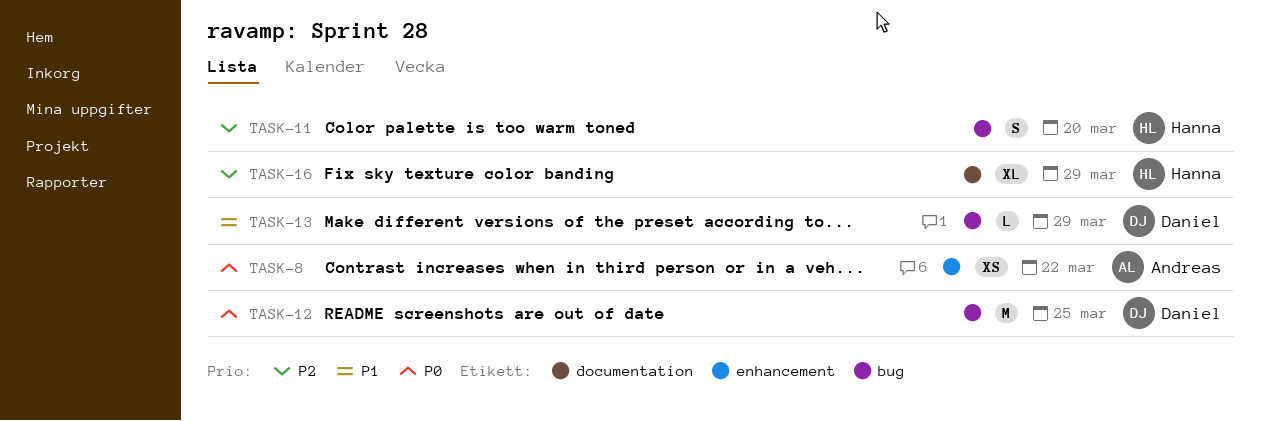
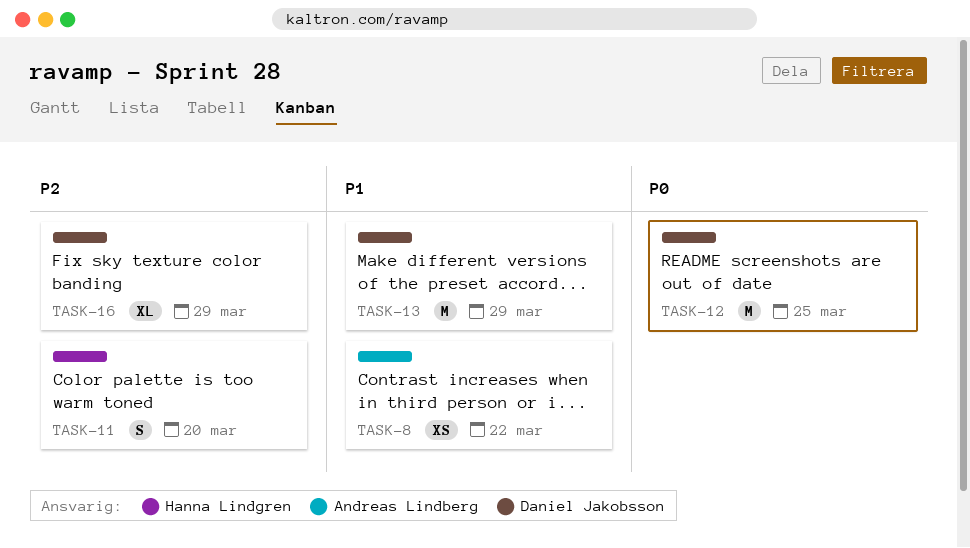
TASK-8, priority: P0 -> P1
TASK-13, estimate: L -> M
TASK-16, owner: Hanna Lindgren -> Daniel Jakobsson

